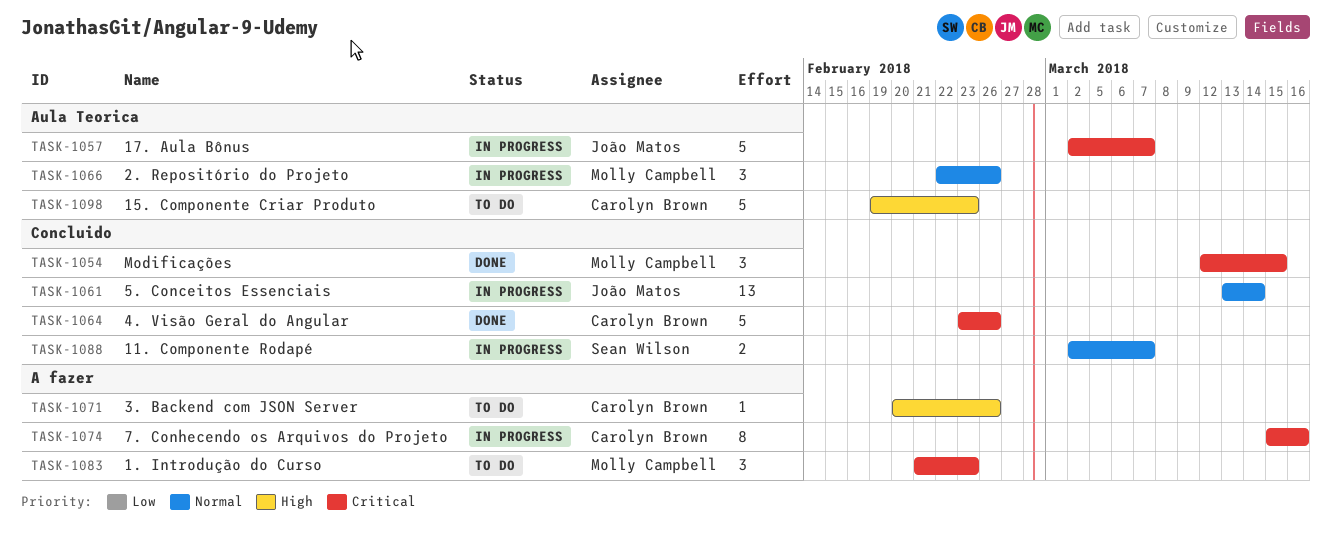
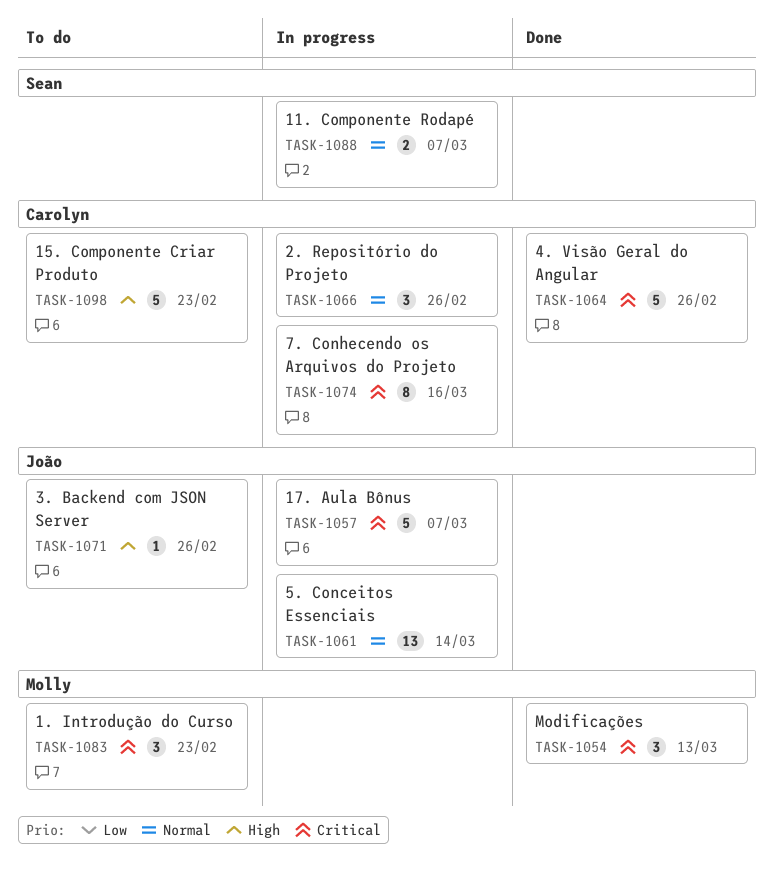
TASK-1054, due: Mar 15 -> Mar 13
TASK-1066, owner: Molly Campbell -> Carolyn Brown
TASK-1071, owner: Carolyn Brown -> João Matos

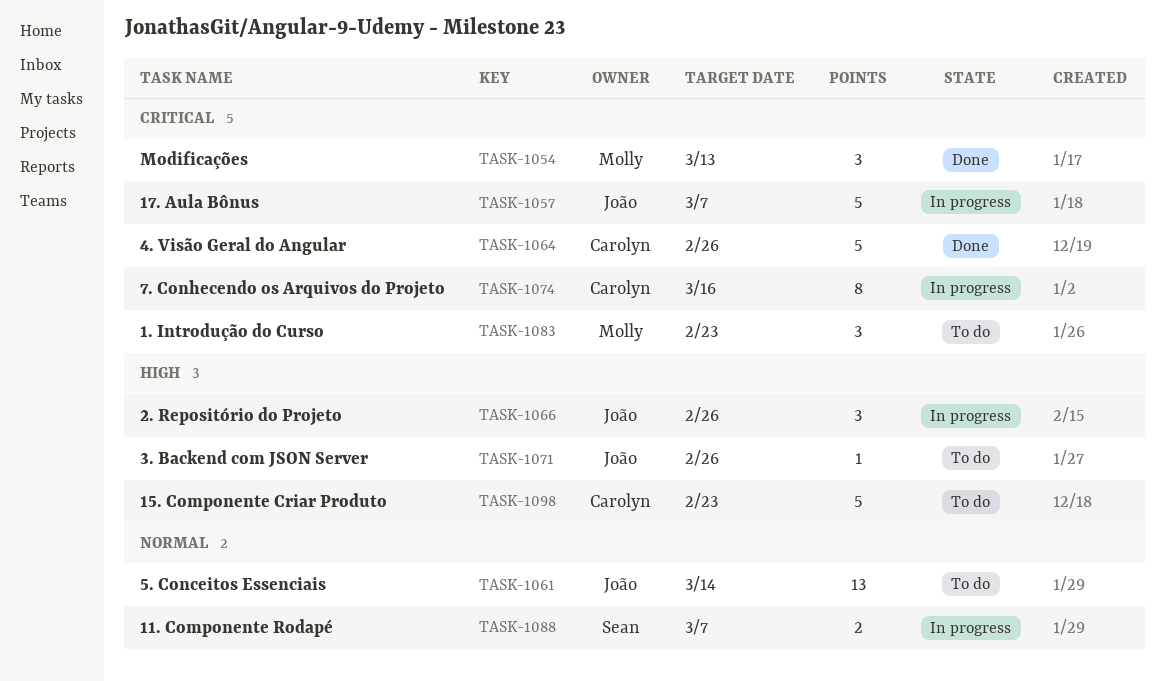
TASK-1061, status: In progress -> To do
TASK-1066, owner: Carolyn -> João
TASK-1066, priority: Normal -> High

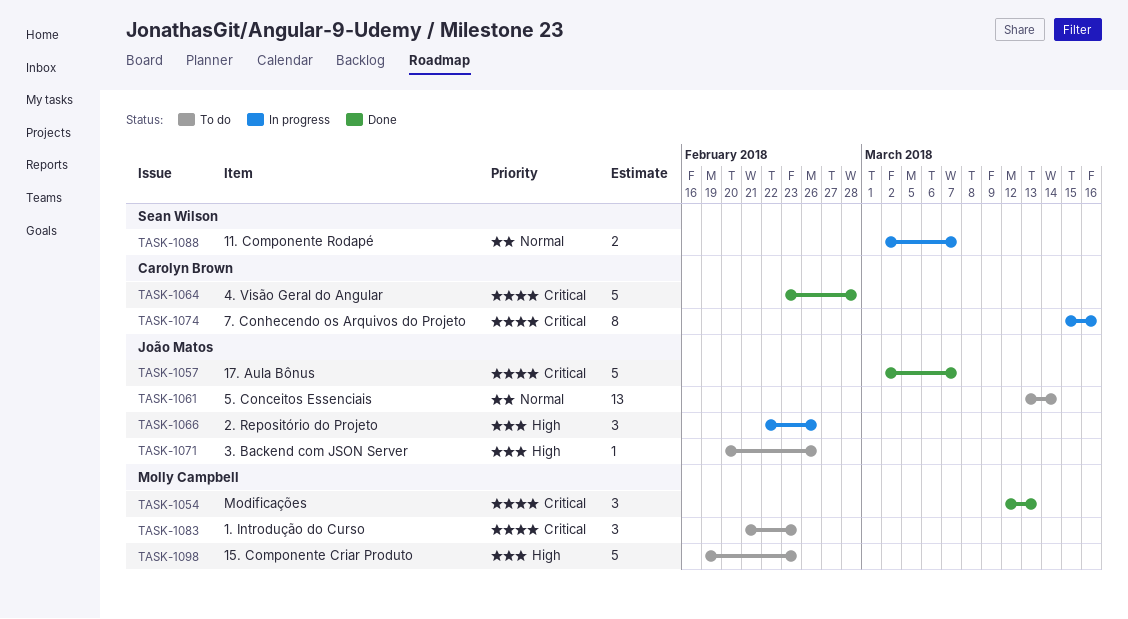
TASK-1057, status: In progress -> Done
TASK-1064, due: Feb 26 -> Feb 28
TASK-1098, owner: Carolyn Brown -> Molly Campbell

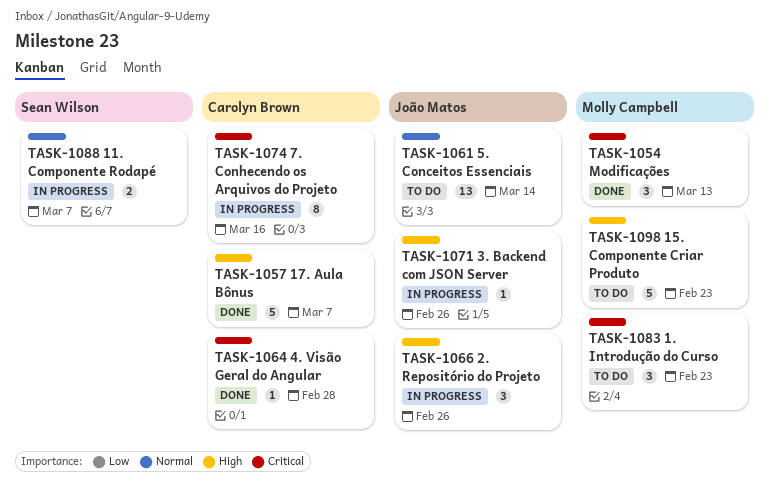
TASK-1057, owner: João Matos -> Carolyn Brown
TASK-1057, priority: Critical -> High
TASK-1064, estimate: 5 -> 1
TASK-1071, status: To do -> In progress

